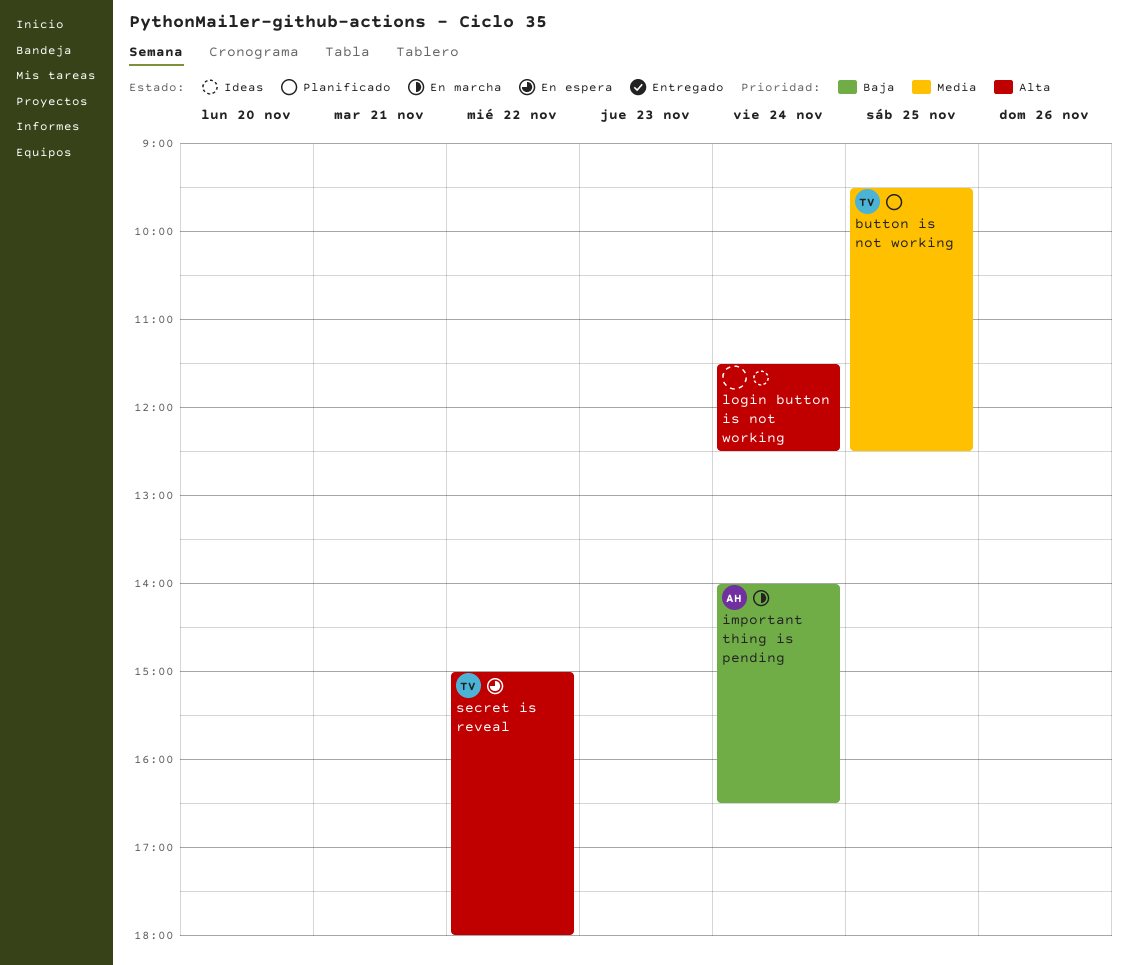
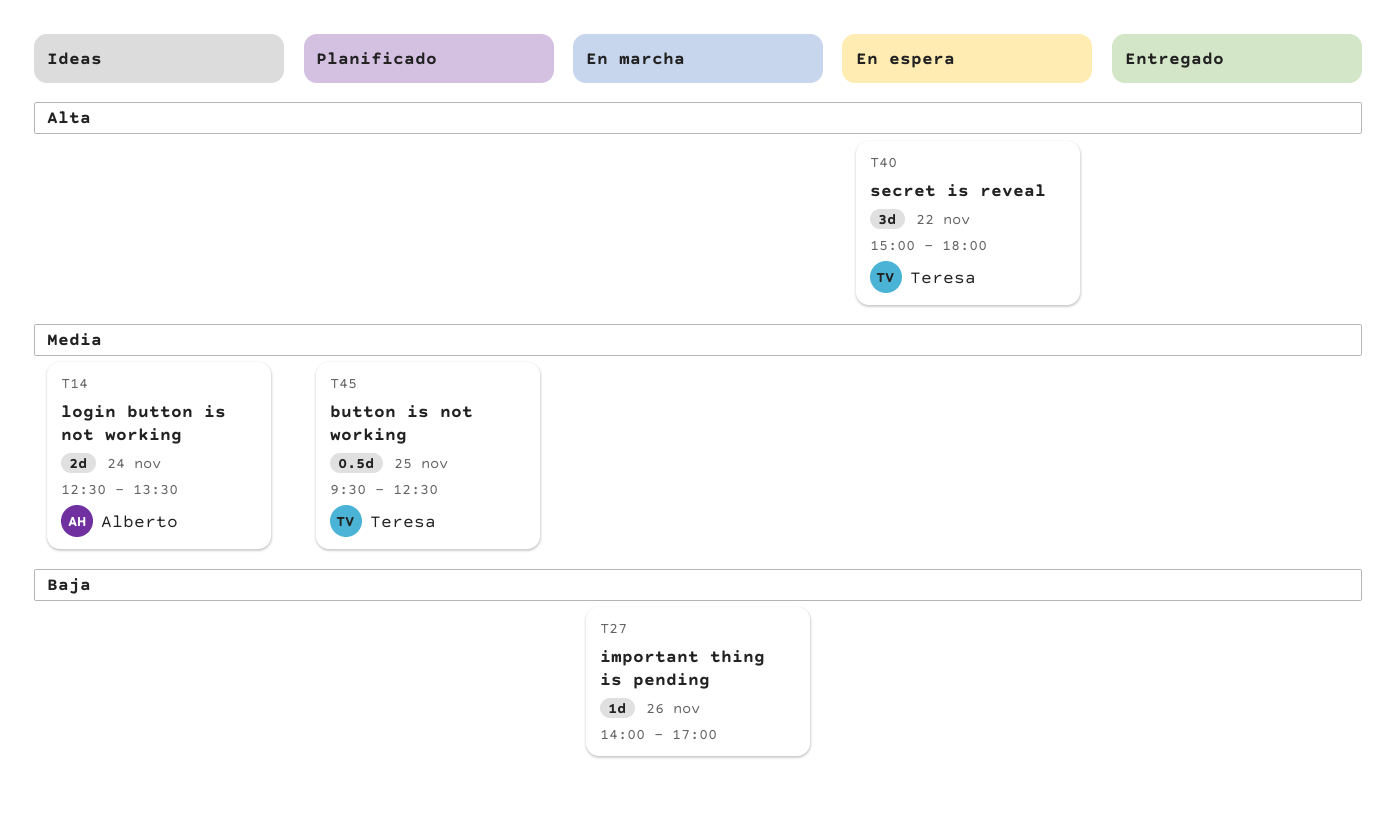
important thing is pending, owner: Alberto -> none
important thing is pending, day: Nov 24 -> Nov 26
important thing is pending, ends: 16:30 -> 17:00
login button is not working, owner: none -> Alberto
login button is not working, priority: Alta -> Media
login button is not working, begins: 11:30 -> 12:30
login button is not working, ends: 12:30 -> 13:30

